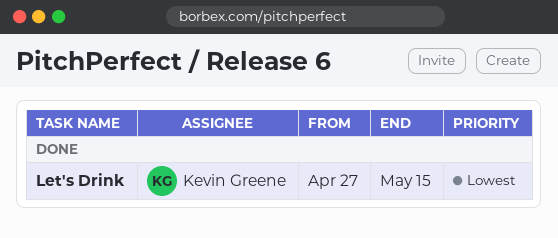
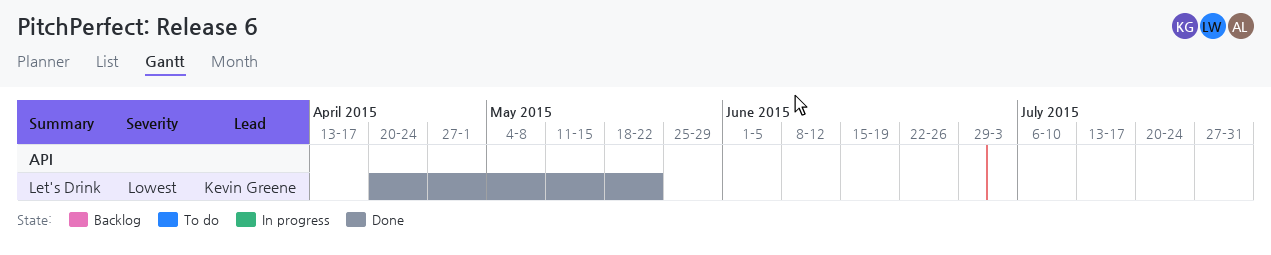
Let's Drink, start: Apr 27 -> Apr 20
Let's Drink, due: May 15 -> May 22

